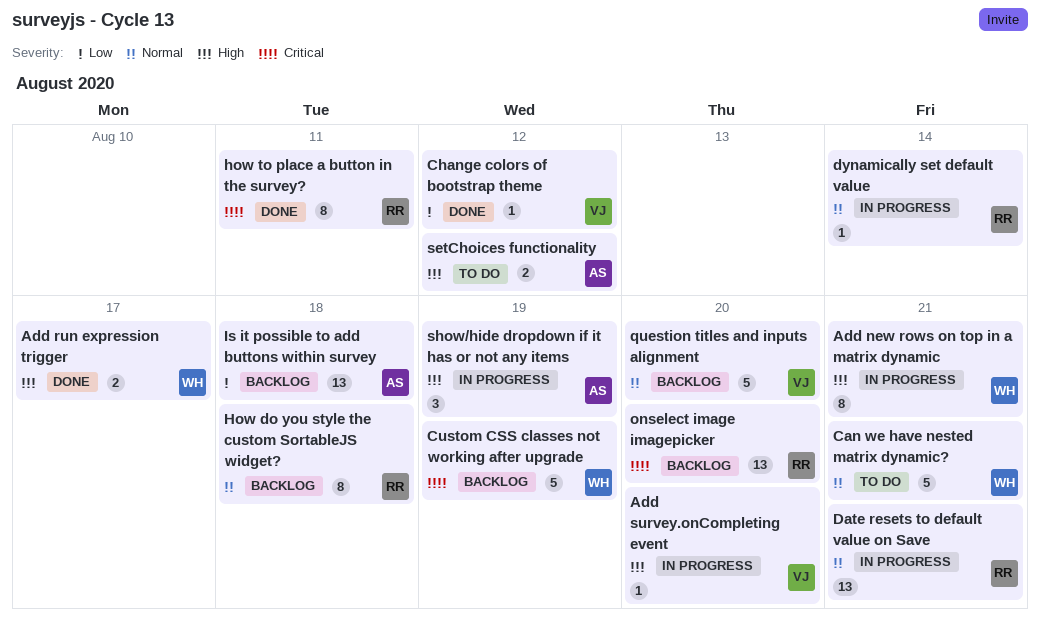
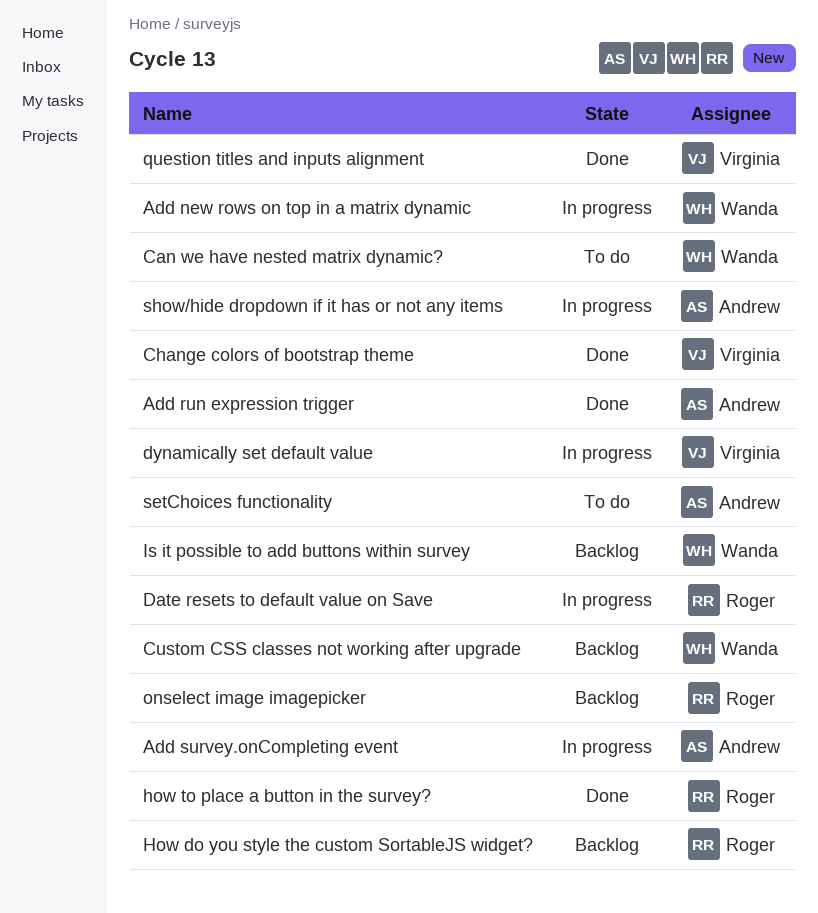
Add run expression trigger, owner: Wanda -> Andrew
Add survey.onCompleting event, owner: Virginia -> Andrew
dynamically set default value, owner: Roger -> Virginia
Is it possible to add buttons within survey, owner: Andrew -> Wanda
question titles and inputs alignment, status: Backlog -> Done

